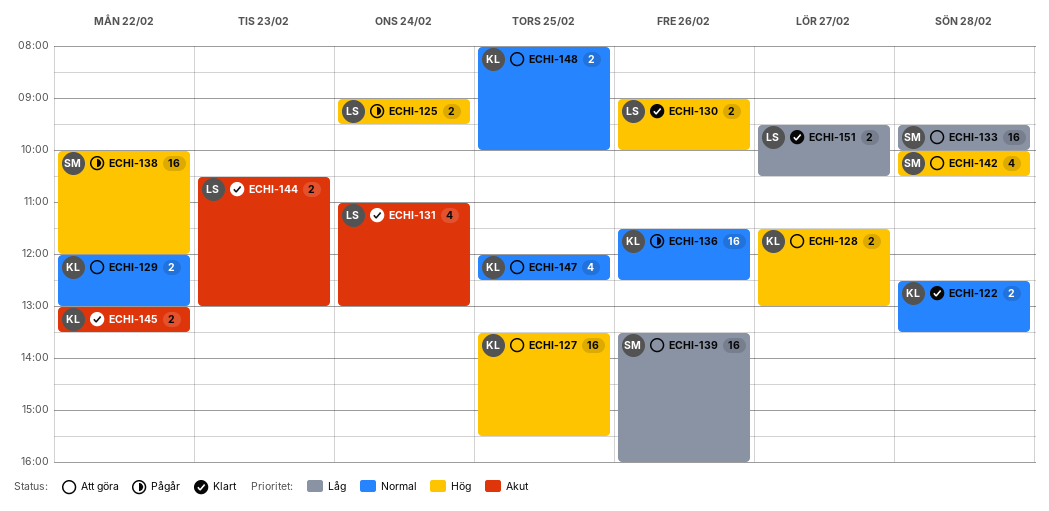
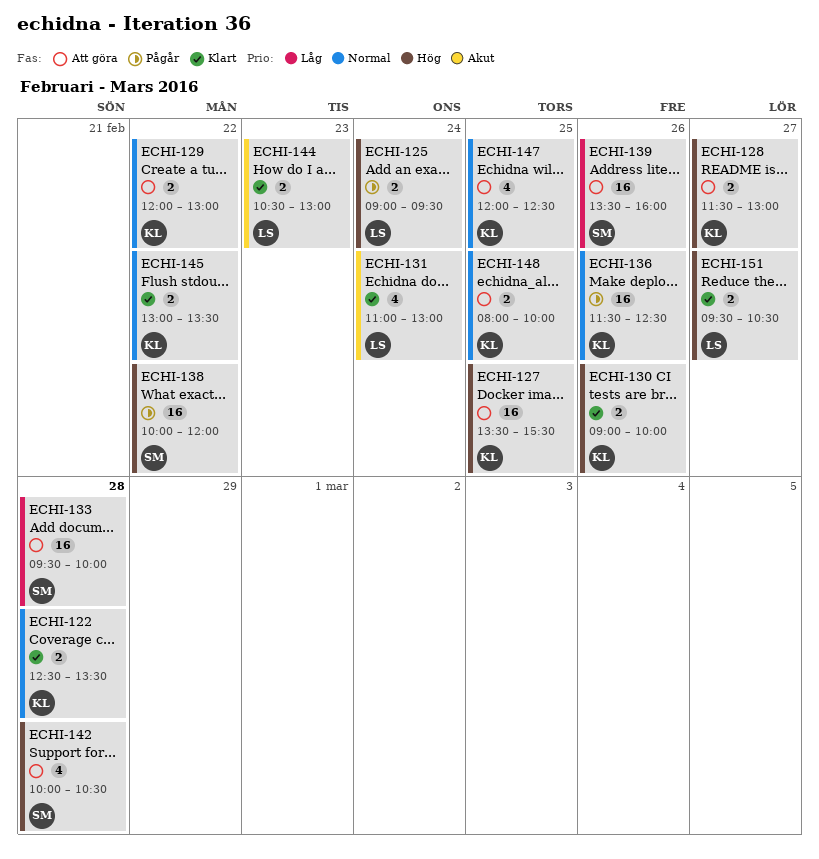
ECHI-130, owner: LS -> KL
ECHI-145, priority: Akut -> Normal
ECHI-151, priority: Låg -> Hög

